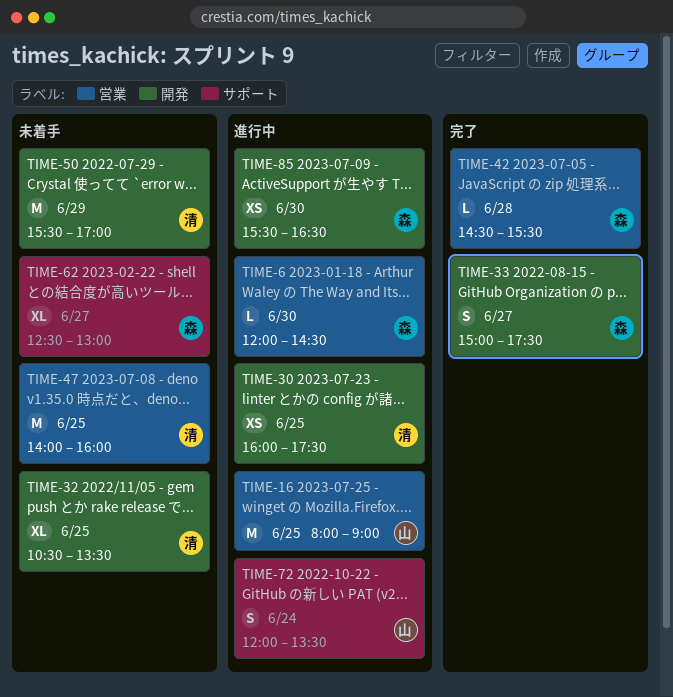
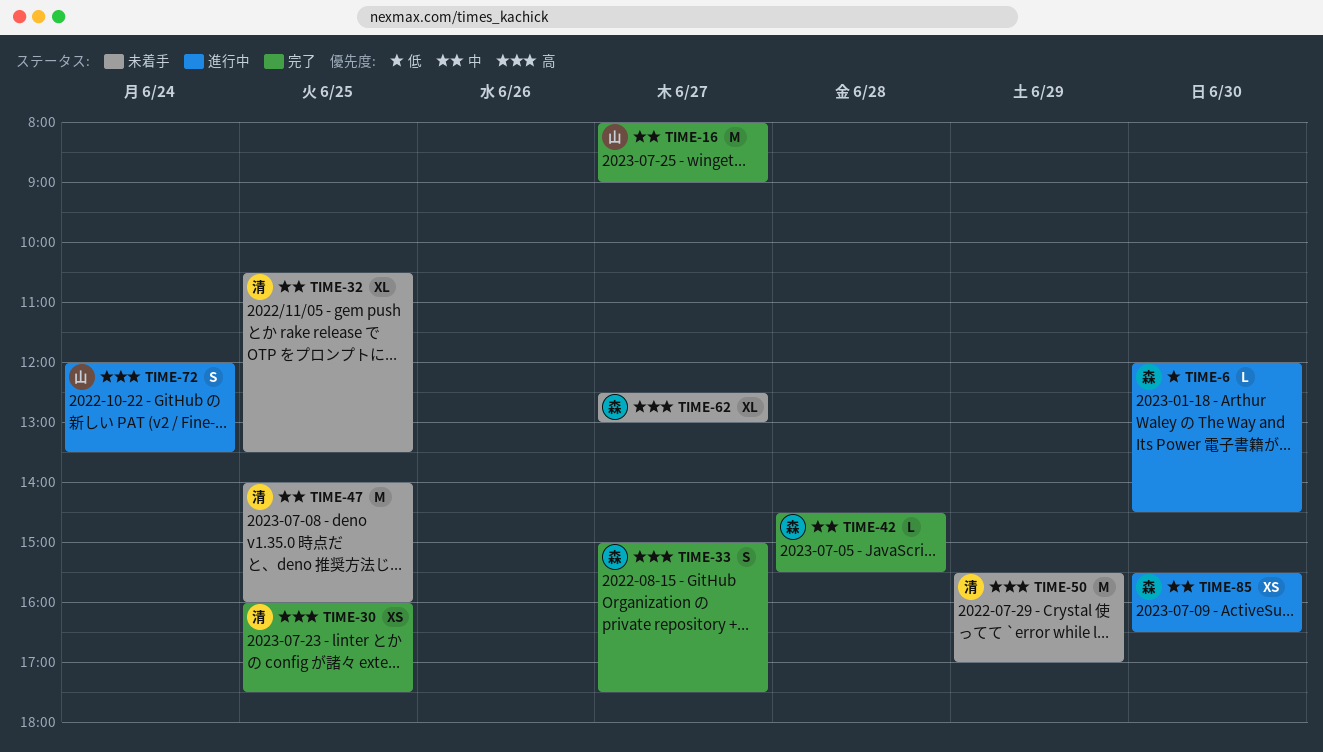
TIME-16, status: 進行中 -> 完了
TIME-16, day: Jun 25 -> Jun 27
TIME-30, status: 進行中 -> 完了

